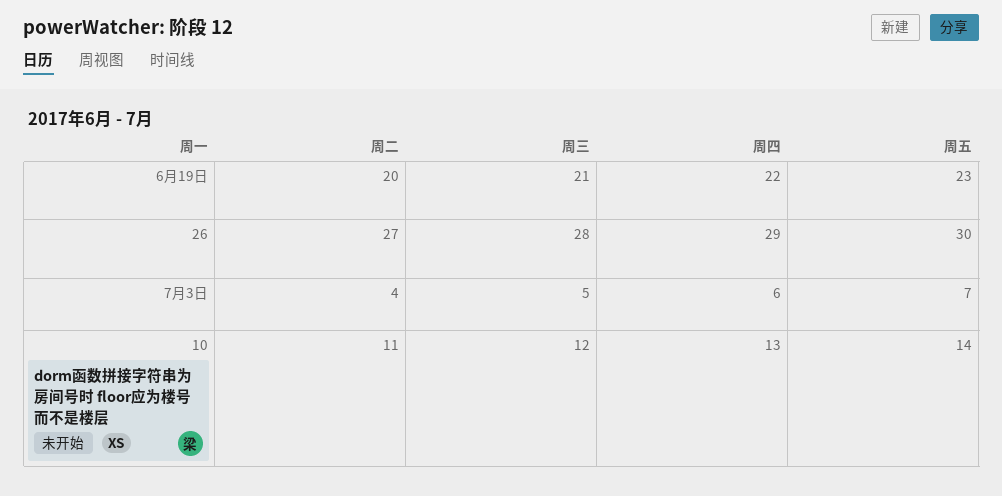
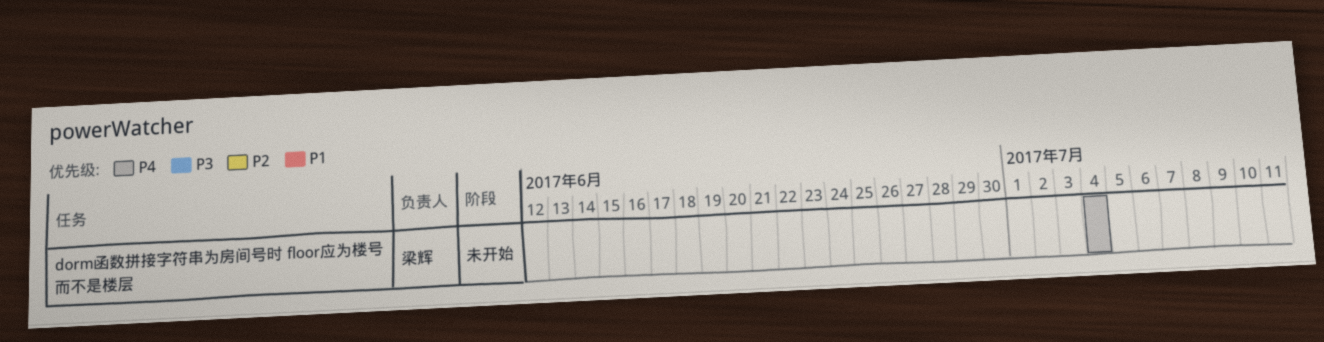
dorm函数拼接字符串为房间号时 floor应为楼号而不是楼层, due: Jul 10 -> Jul 4

